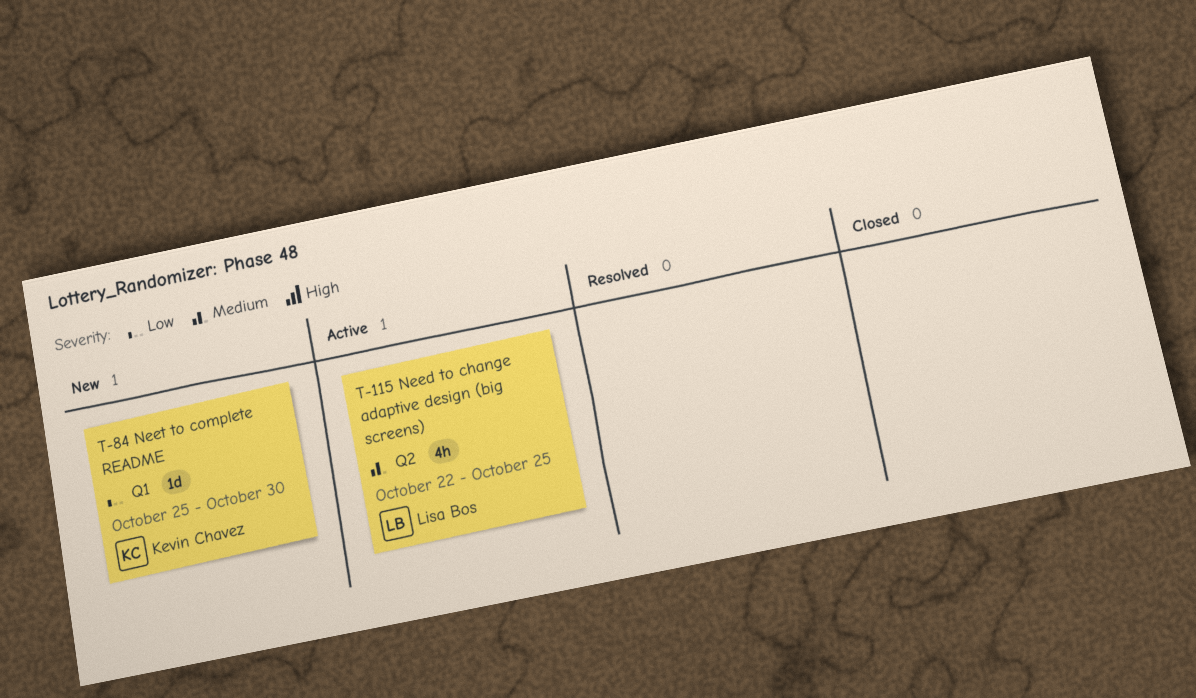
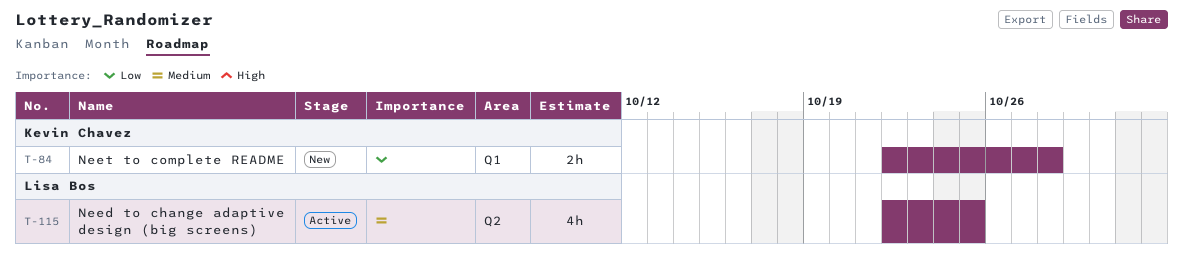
T-84, estimate: 1d -> 2h
T-84, start: Oct 25 -> Oct 22
T-84, due: Oct 30 -> Oct 28

